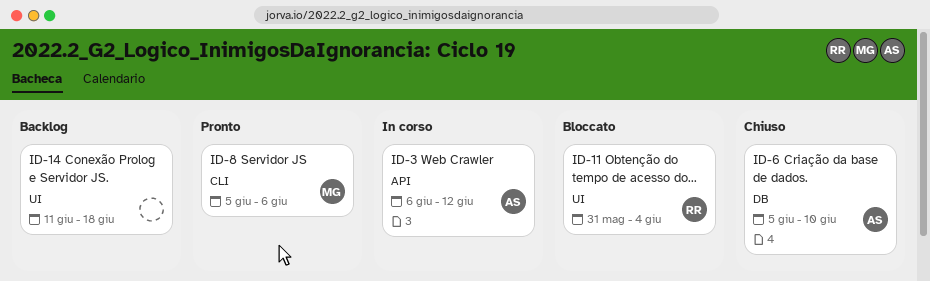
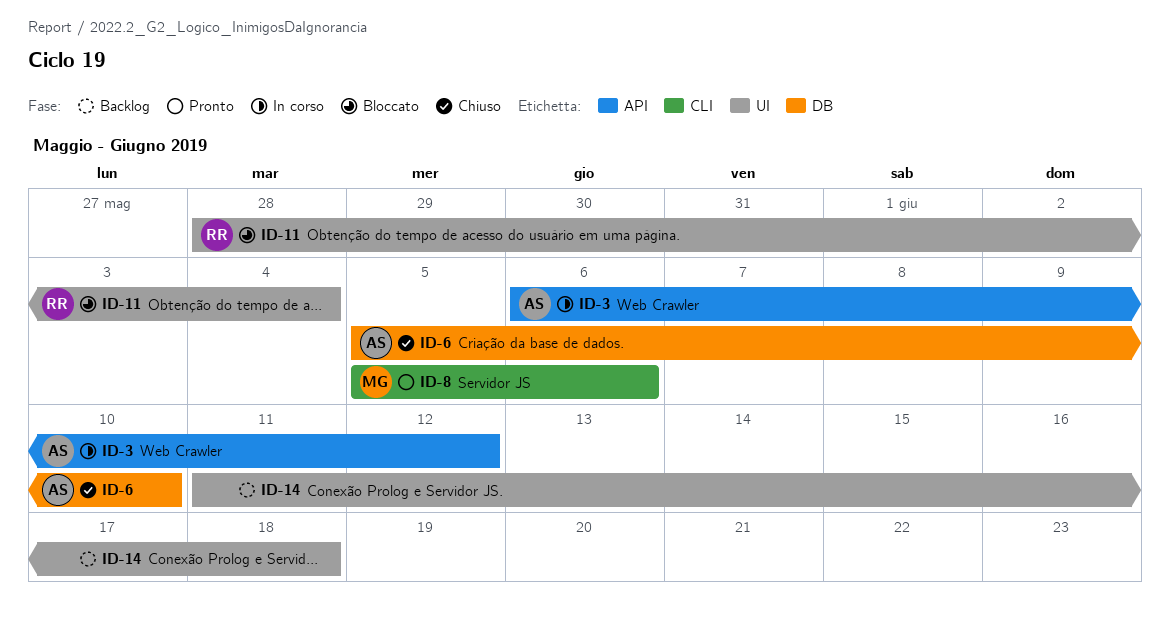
ID-11, start: May 31 -> May 28

